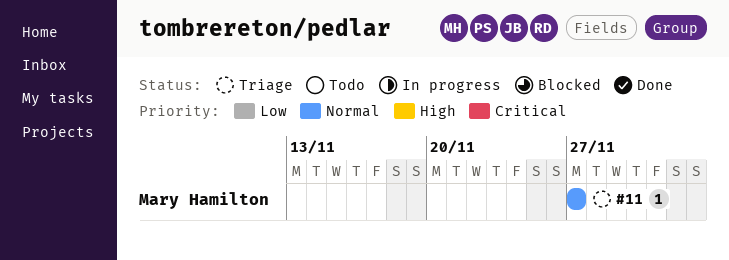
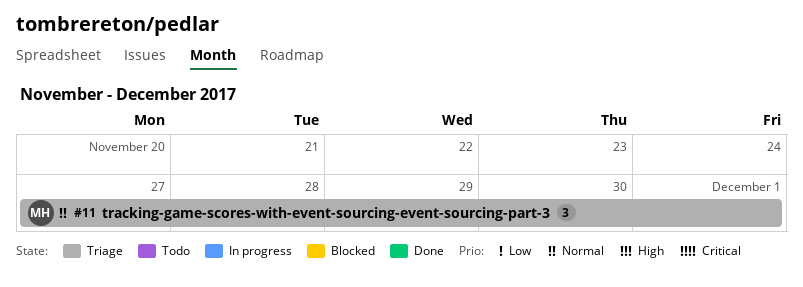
#11, estimate: 1 -> 3
#11, due: Nov 27 -> Dec 1

